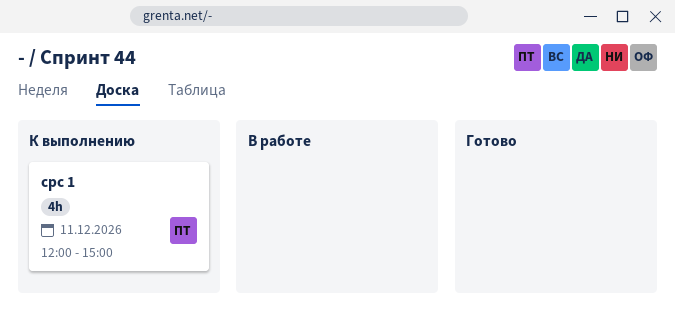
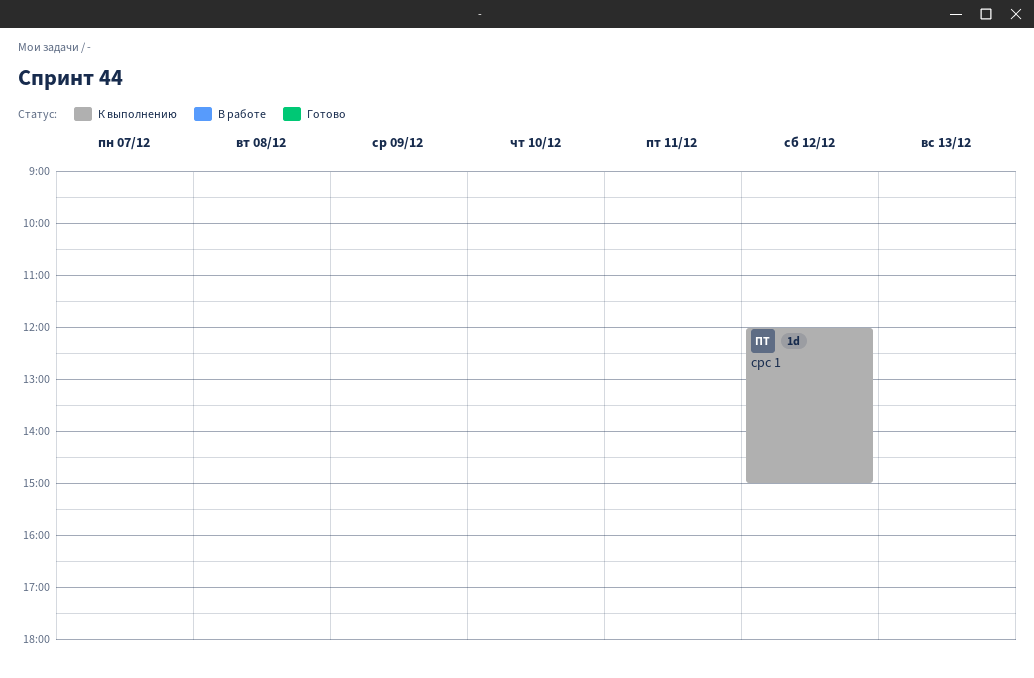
срс 1, estimate: 4h -> 1d
срс 1, day: Dec 11 -> Dec 12

